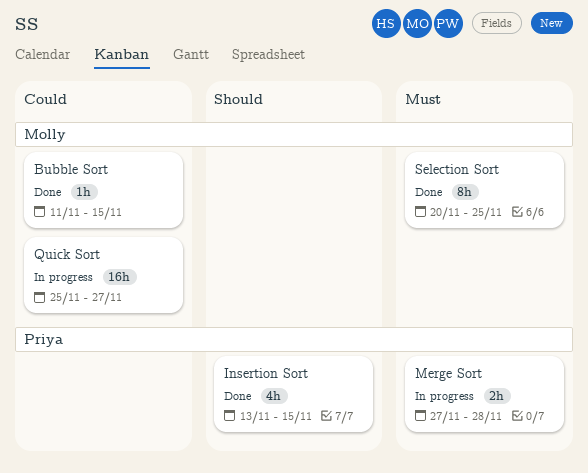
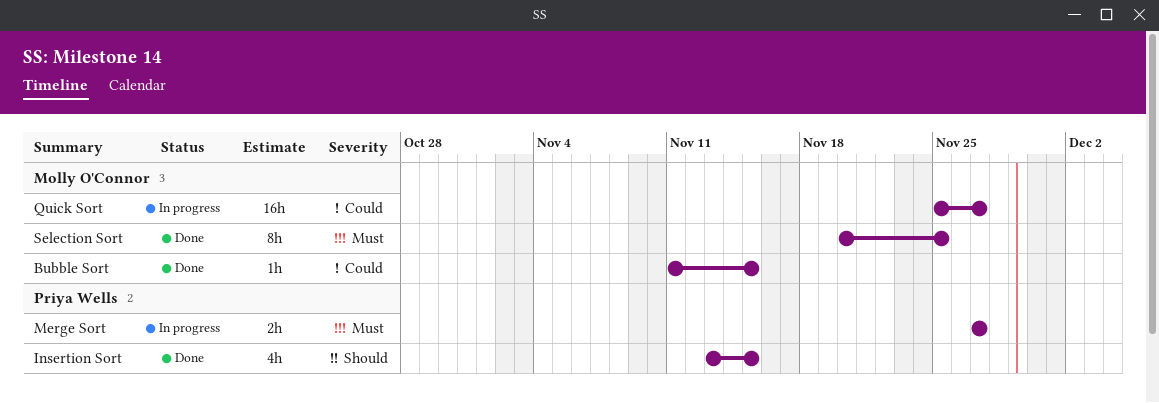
Merge Sort, due: Nov 28 -> Nov 27

